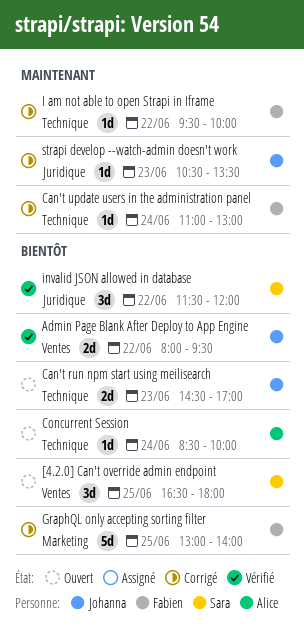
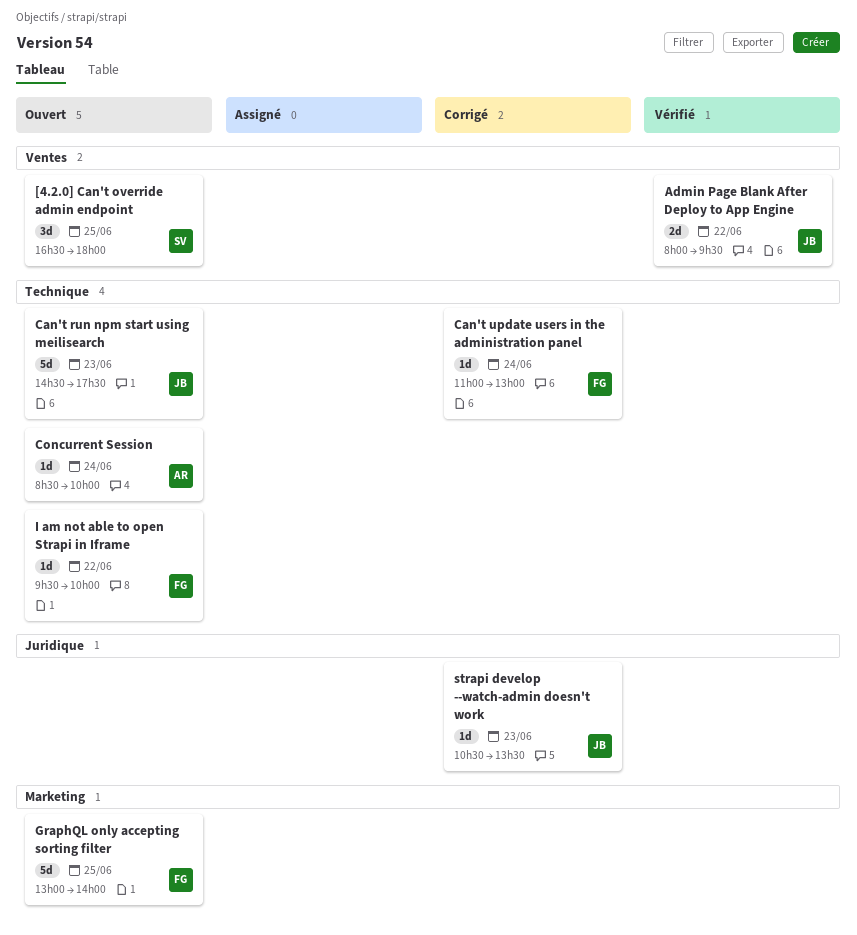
Can't run npm start using meilisearch, estimate: 2d -> 5d
Can't run npm start using meilisearch, ends: 17:00 -> 17:30
GraphQL only accepting sorting filter, status: Corrigé -> Ouvert
I am not able to open Strapi in Iframe, status: Corrigé -> Ouvert
invalid JSON allowed in database: present -> none

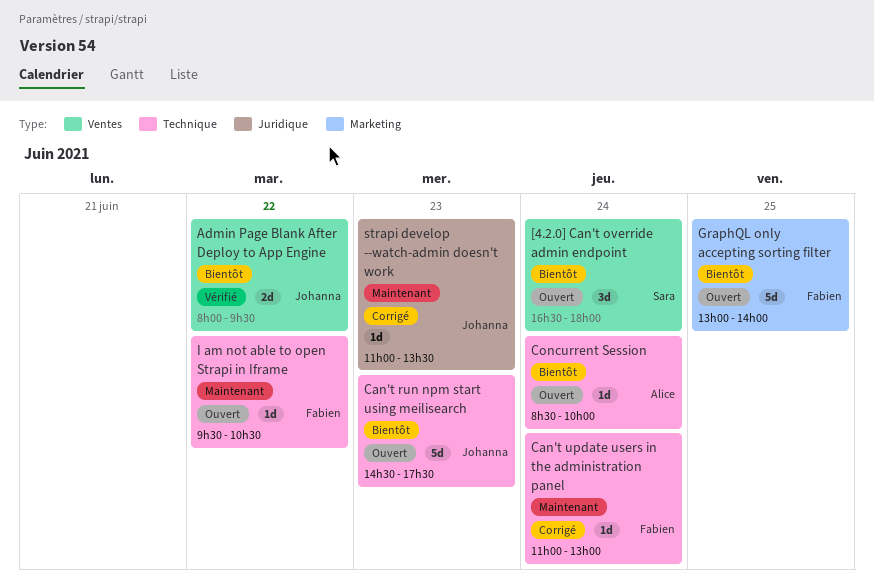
[4.2.0] Can't override admin endpoint, day: Jun 25 -> Jun 24
I am not able to open Strapi in Iframe, ends: 10:00 -> 10:30
strapi develop --watch-admin doesn't work, begins: 10:30 -> 11:00

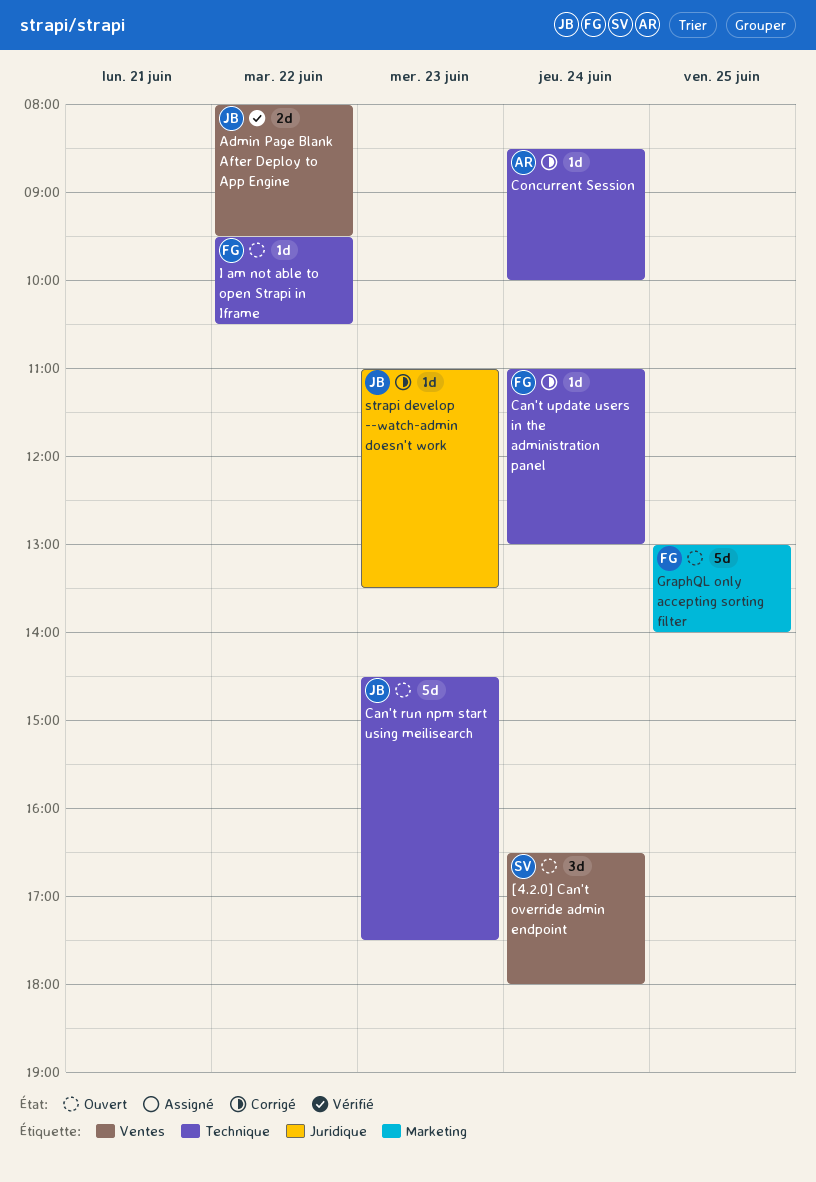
Concurrent Session, status: Ouvert -> Corrigé

